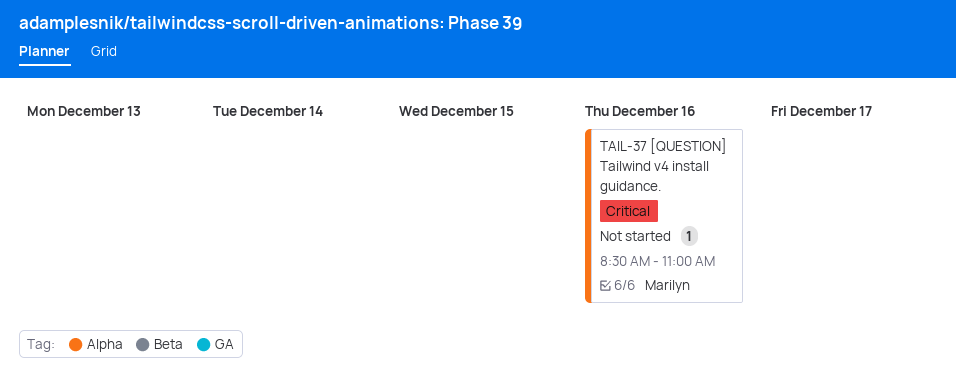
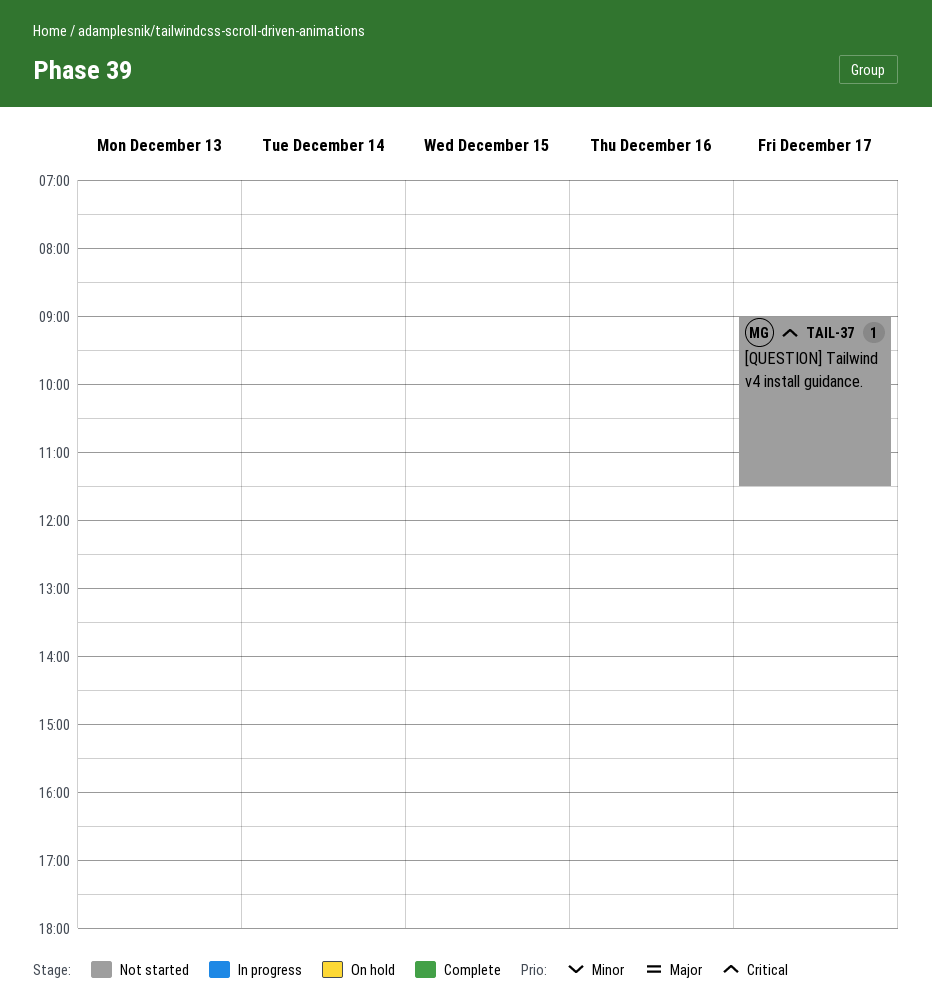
TAIL-37, day: Dec 16 -> Dec 17
TAIL-37, begins: 08:30 -> 09:00
TAIL-37, ends: 11:00 -> 11:30

